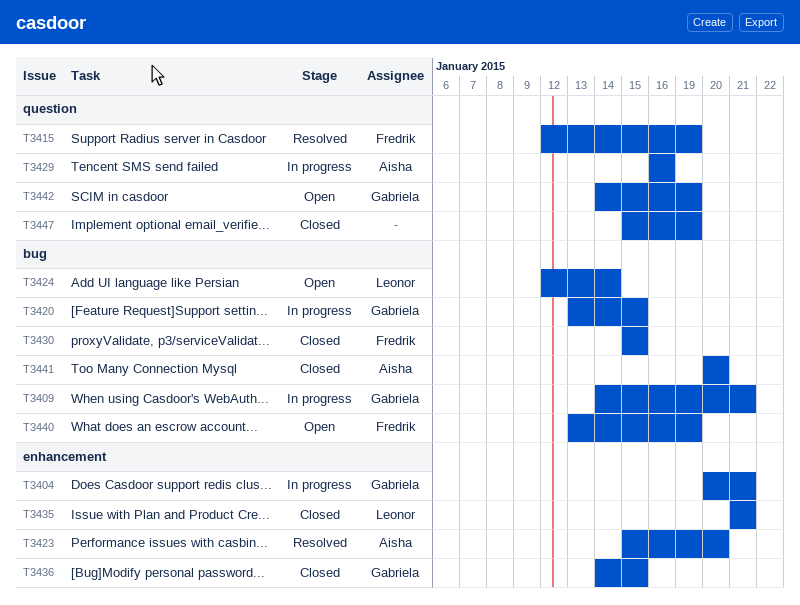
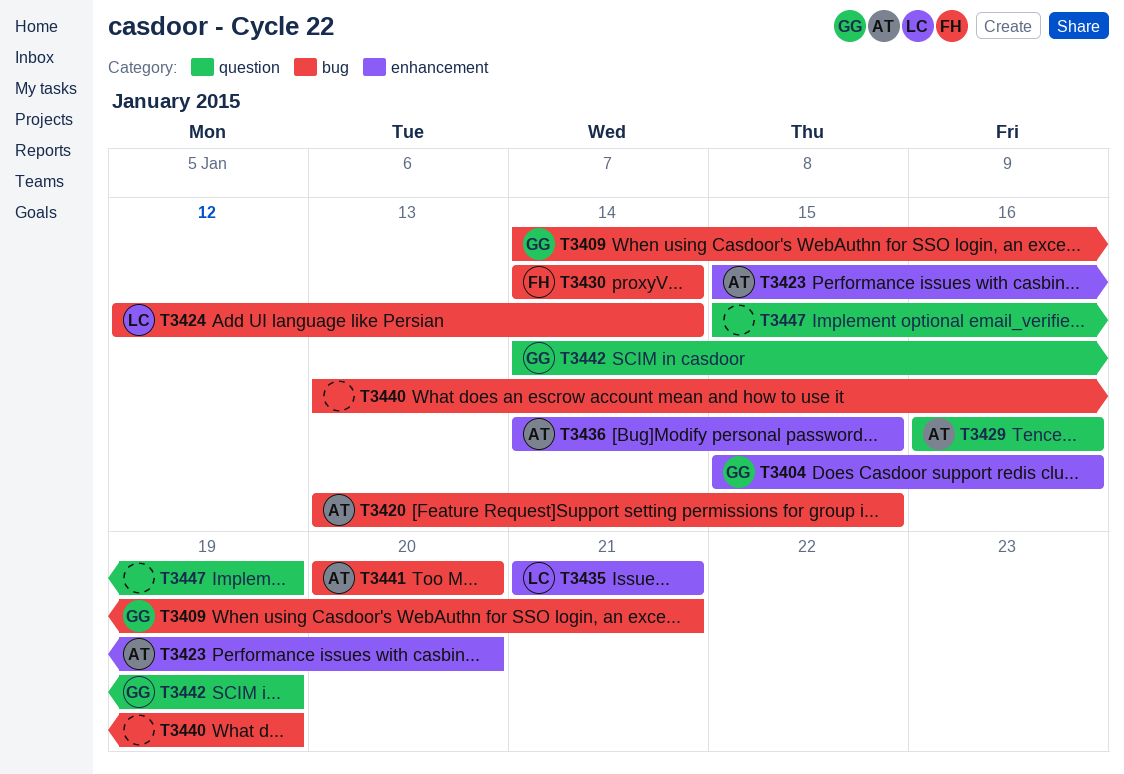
T3404, start: Jan 20 -> Jan 15
T3404, due: Jan 21 -> Jan 16
T3415: present -> none
T3420, owner: Gabriela -> Aisha
T3430, start: Jan 15 -> Jan 14
T3430, due: Jan 15 -> Jan 14
T3436, owner: Gabriela -> Aisha
T3440, owner: Fredrik -> none

